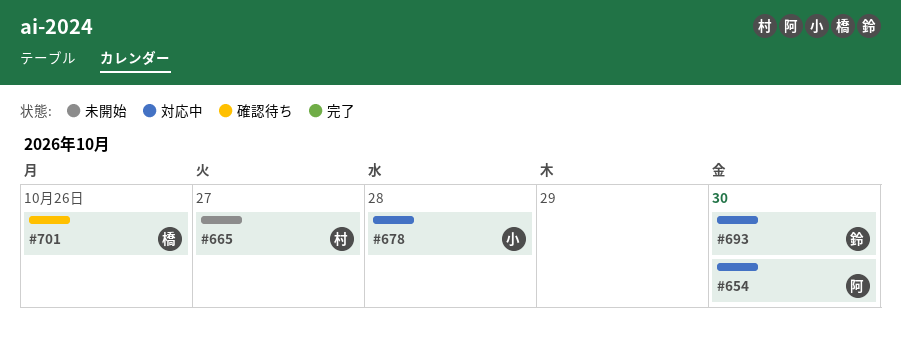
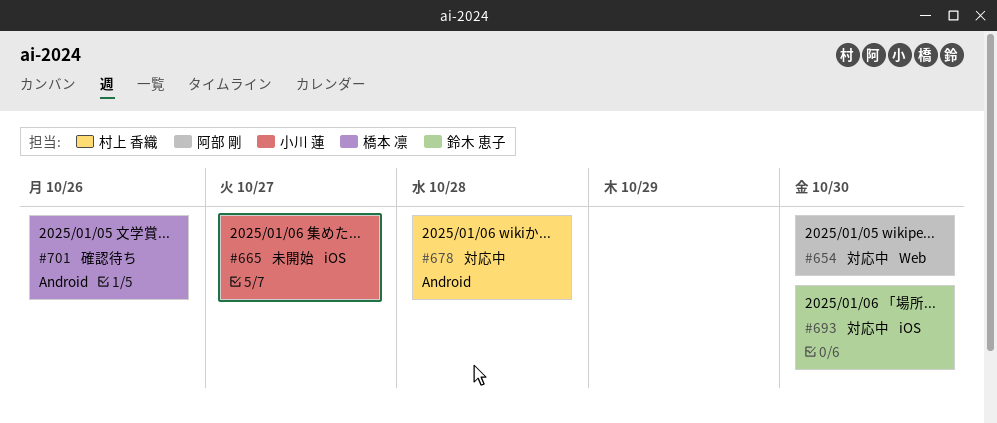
#665, owner: 村上 香織 -> 小川 蓮
#678, owner: 小川 蓮 -> 村上 香織

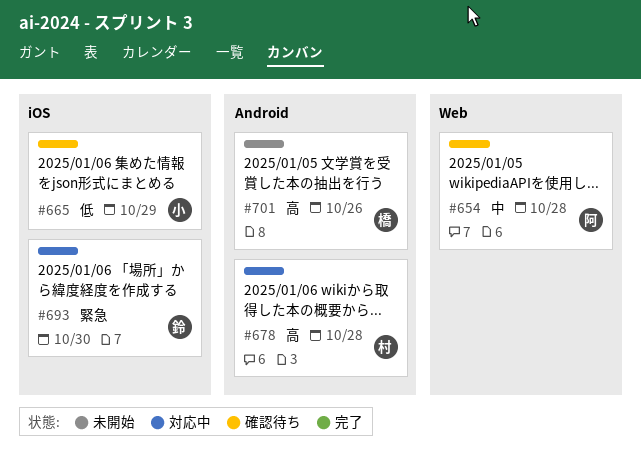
#654, status: 対応中 -> 確認待ち
#654, due: Oct 30 -> Oct 28
#665, status: 未開始 -> 確認待ち
#665, due: Oct 27 -> Oct 29
#701, status: 確認待ち -> 未開始

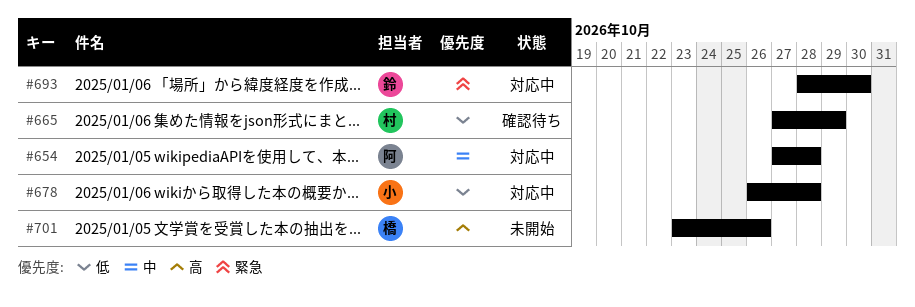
#654, status: 確認待ち -> 対応中
#665, owner: 小 -> 村
#678, owner: 村 -> 小
#678, priority: 高 -> 低

